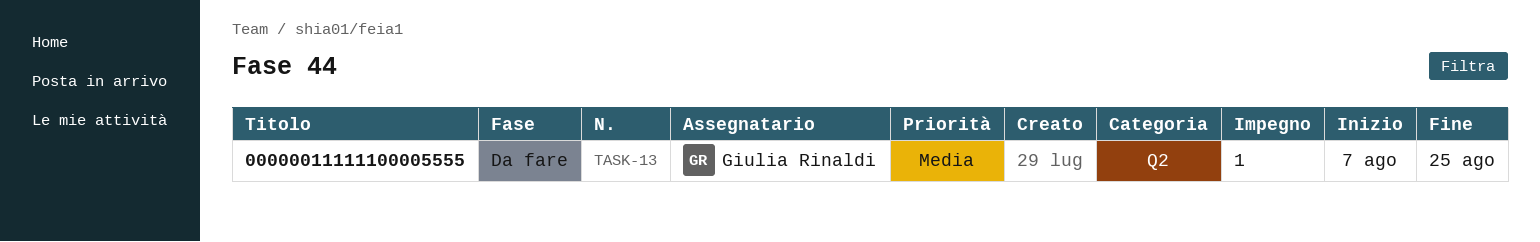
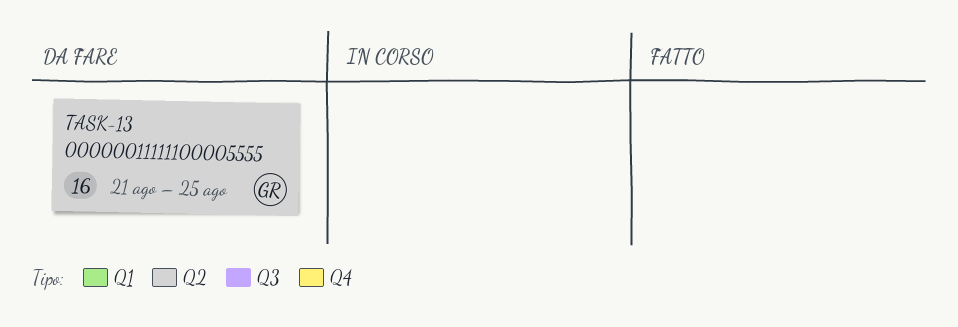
TASK-13, estimate: 1 -> 16
TASK-13, start: Aug 7 -> Aug 21

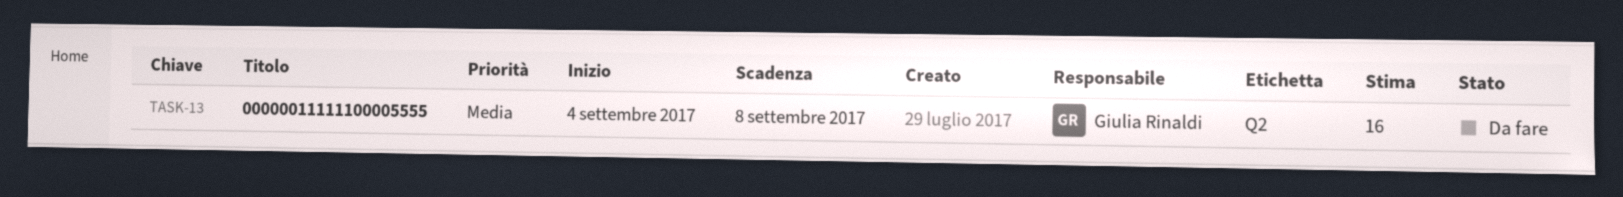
TASK-13, start: Aug 21 -> Sep 4
TASK-13, due: Aug 25 -> Sep 8

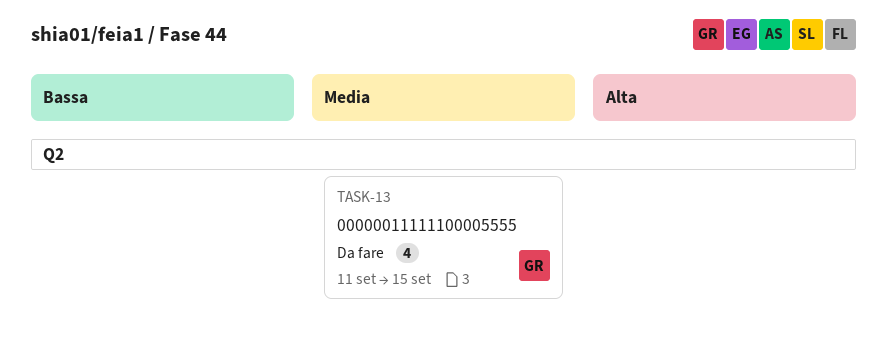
TASK-13, estimate: 16 -> 4
TASK-13, start: Sep 4 -> Sep 11
TASK-13, due: Sep 8 -> Sep 15

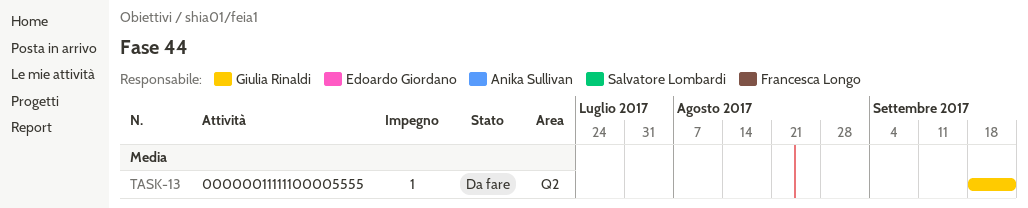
TASK-13, estimate: 4 -> 1
TASK-13, start: Sep 11 -> Sep 18
TASK-13, due: Sep 15 -> Sep 22

